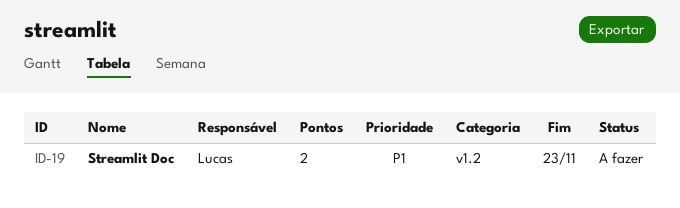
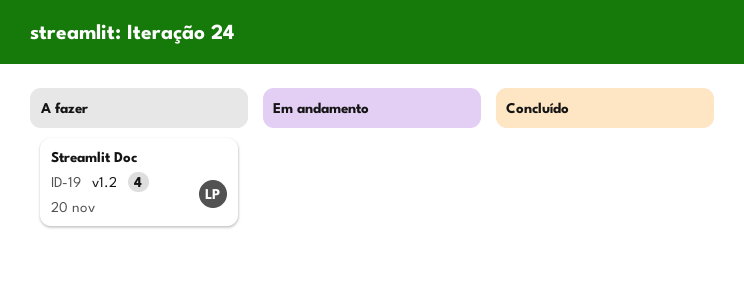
ID-19, estimate: 2 -> 4
ID-19, due: Nov 23 -> Nov 20

